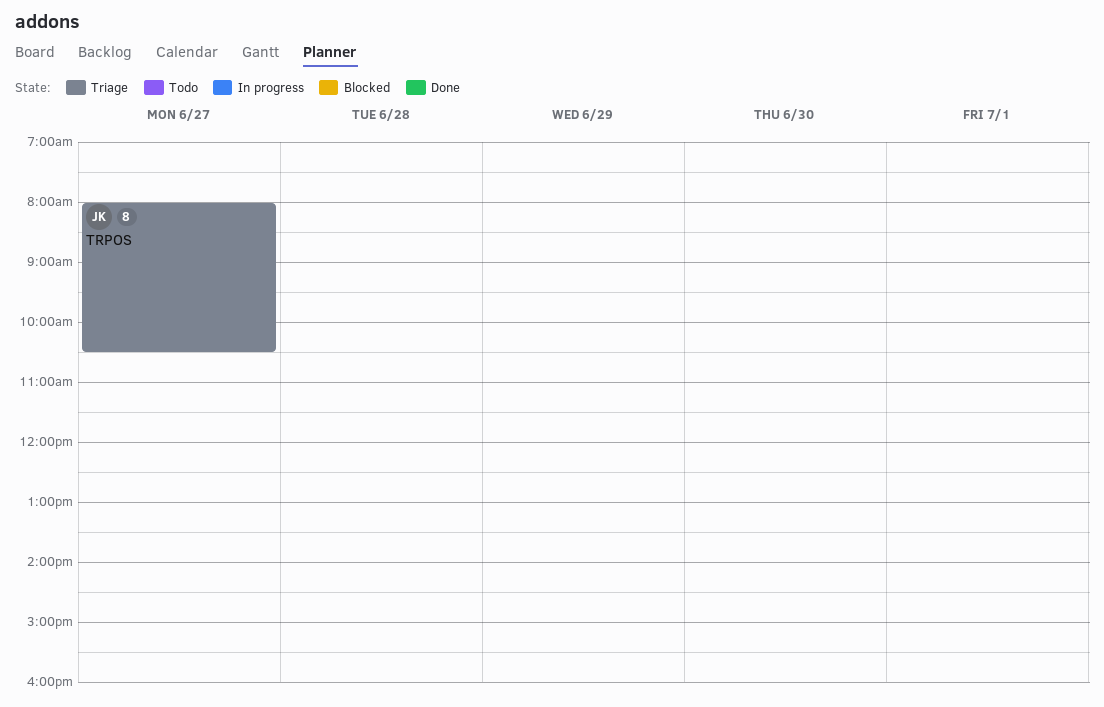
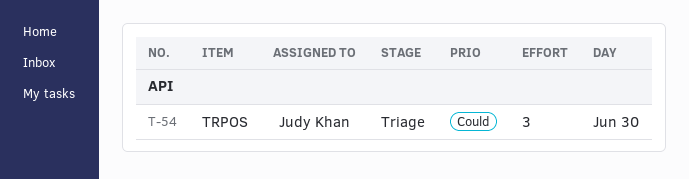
TRPOS, estimate: 8 -> 3
TRPOS, day: Jun 27 -> Jun 30

